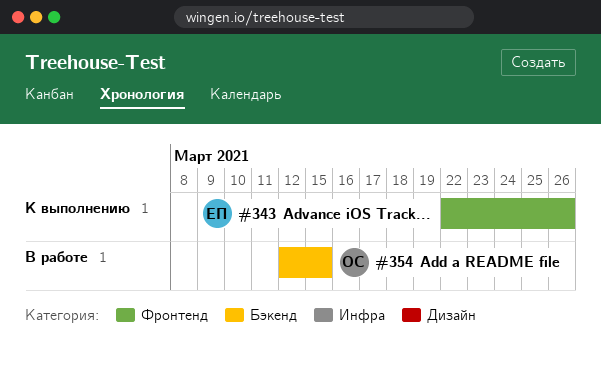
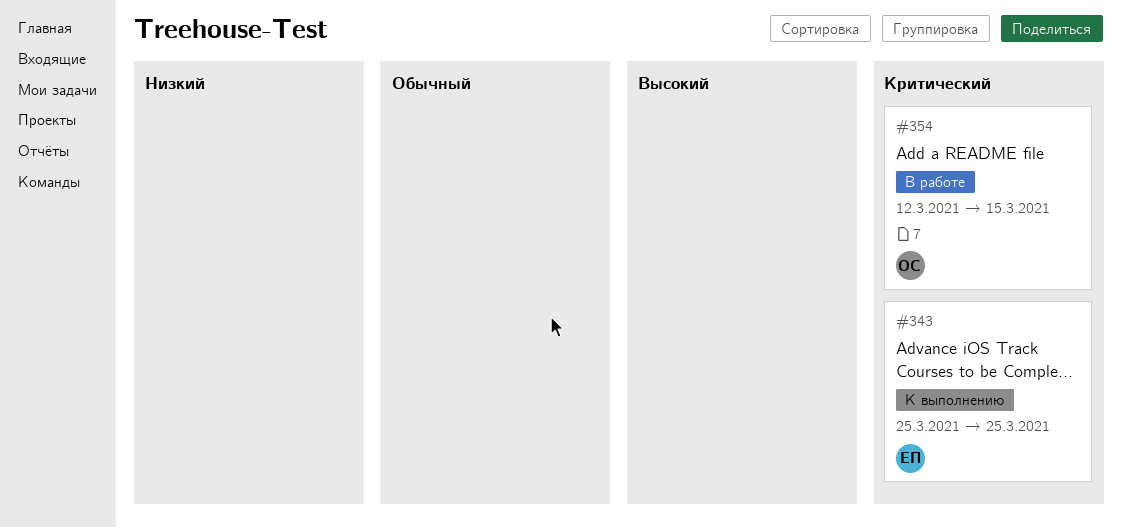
#343, start: Mar 22 -> Mar 25
#343, due: Mar 26 -> Mar 25

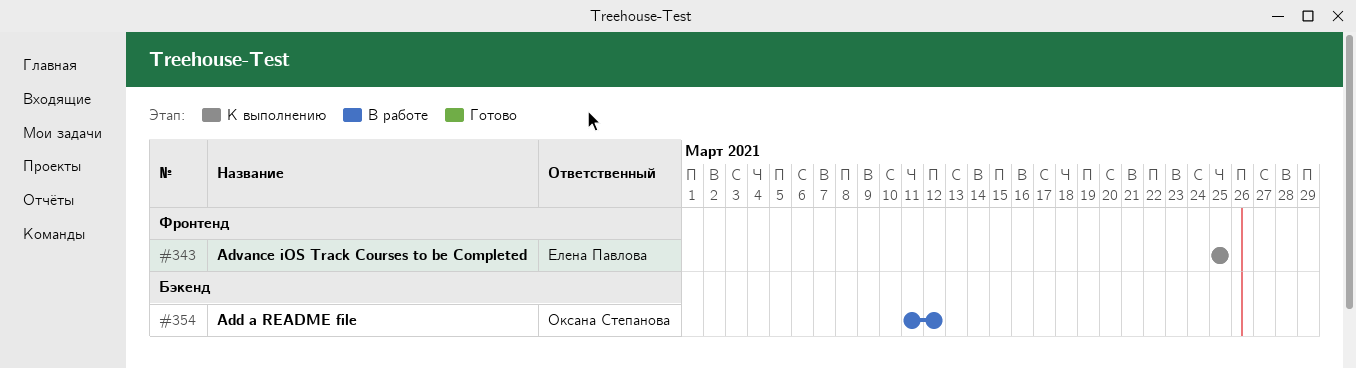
#354, start: Mar 12 -> Mar 11
#354, due: Mar 15 -> Mar 12

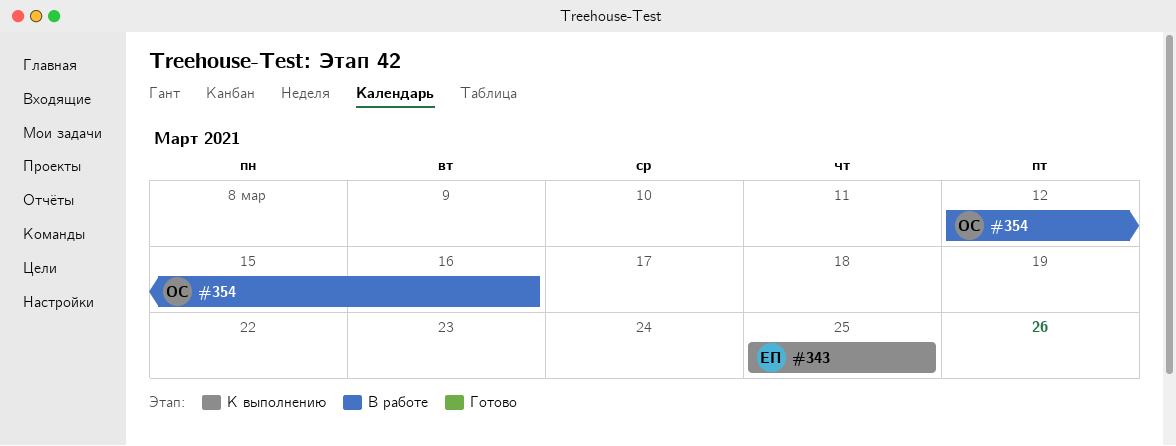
#354, start: Mar 11 -> Mar 12
#354, due: Mar 12 -> Mar 16

